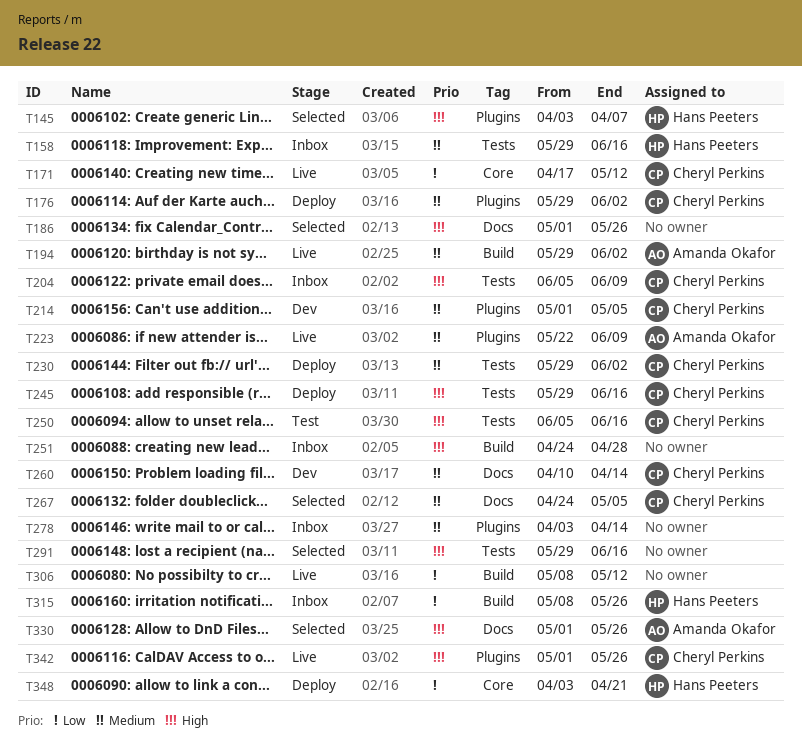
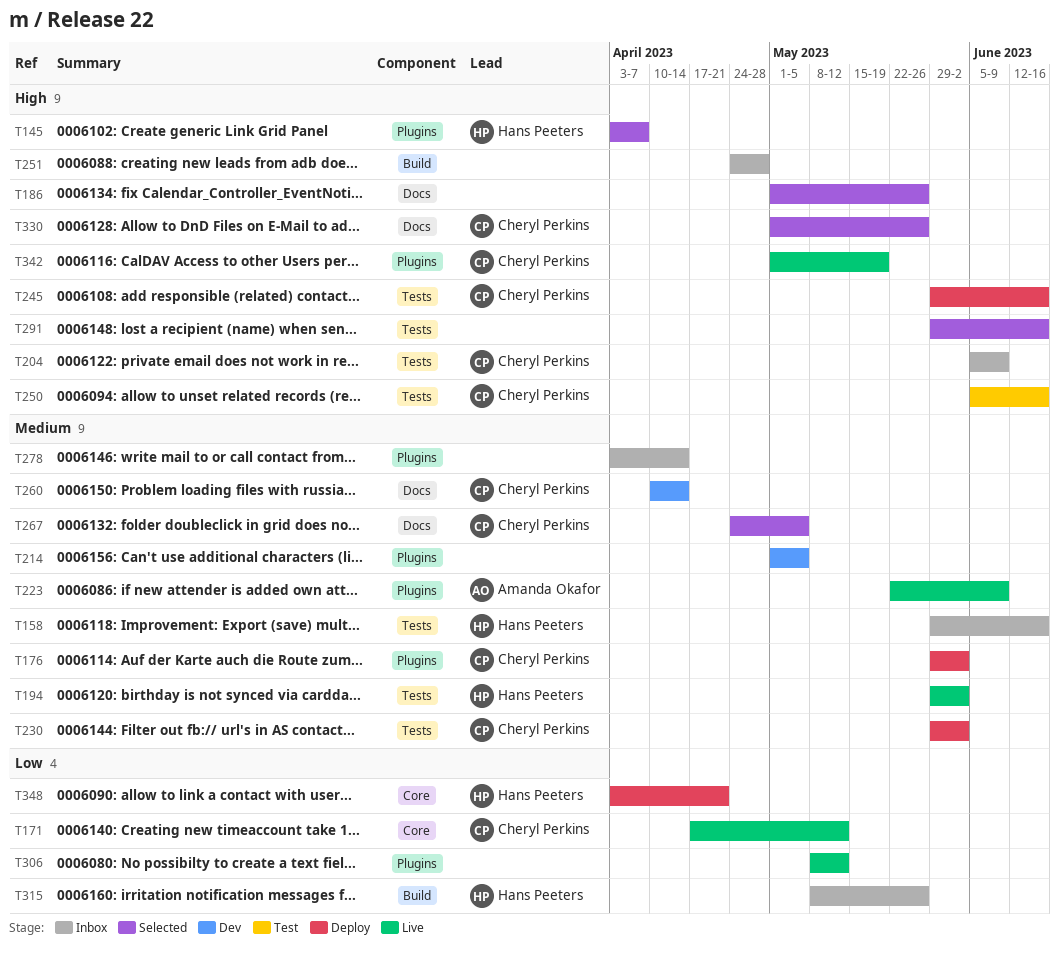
T194, owner: Amanda Okafor -> Hans Peeters
T194, label: Build -> Tests
T214, owner: Cheryl Perkins -> none
T306, label: Build -> Plugins
T330, owner: Amanda Okafor -> Cheryl Perkins
T342, due: May 26 -> May 19

